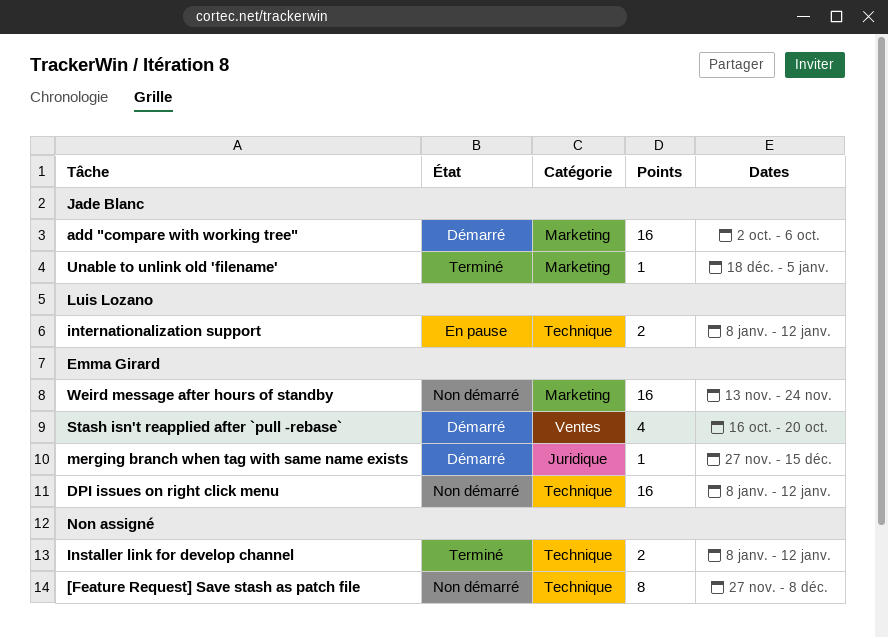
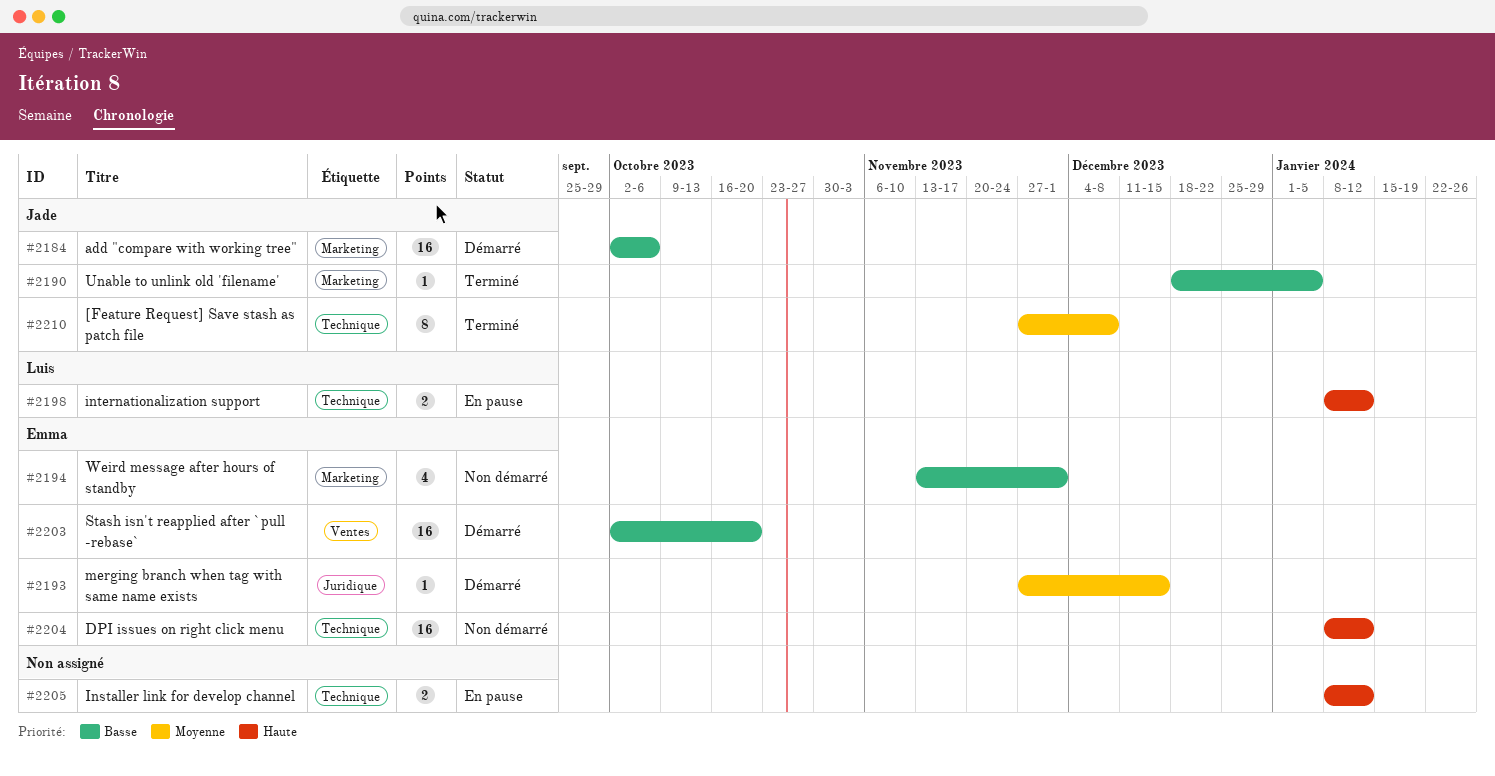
[Feature Request] Save stash as patch file, status: Non démarré -> Terminé
[Feature Request] Save stash as patch file, owner: none -> Jade Blanc
Installer link for develop channel, status: Terminé -> En pause
Stash isn't reapplied after `pull -rebase`, estimate: 4 -> 16
Stash isn't reapplied after `pull -rebase`, start: Oct 16 -> Oct 2
Weird message after hours of standby, estimate: 16 -> 4
Weird message after hours of standby, due: Nov 24 -> Dec 1

